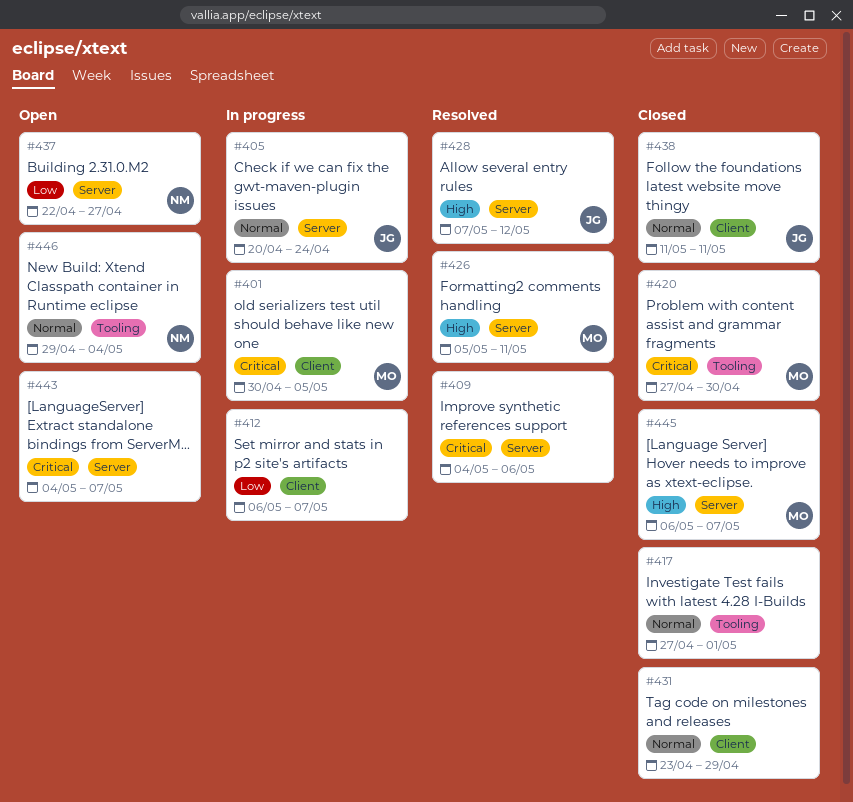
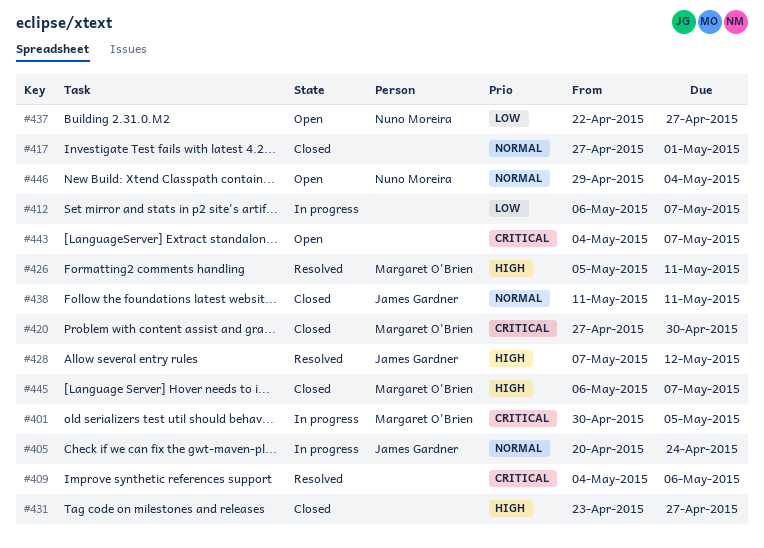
#431, priority: Normal -> High
#431, due: Apr 29 -> Apr 27

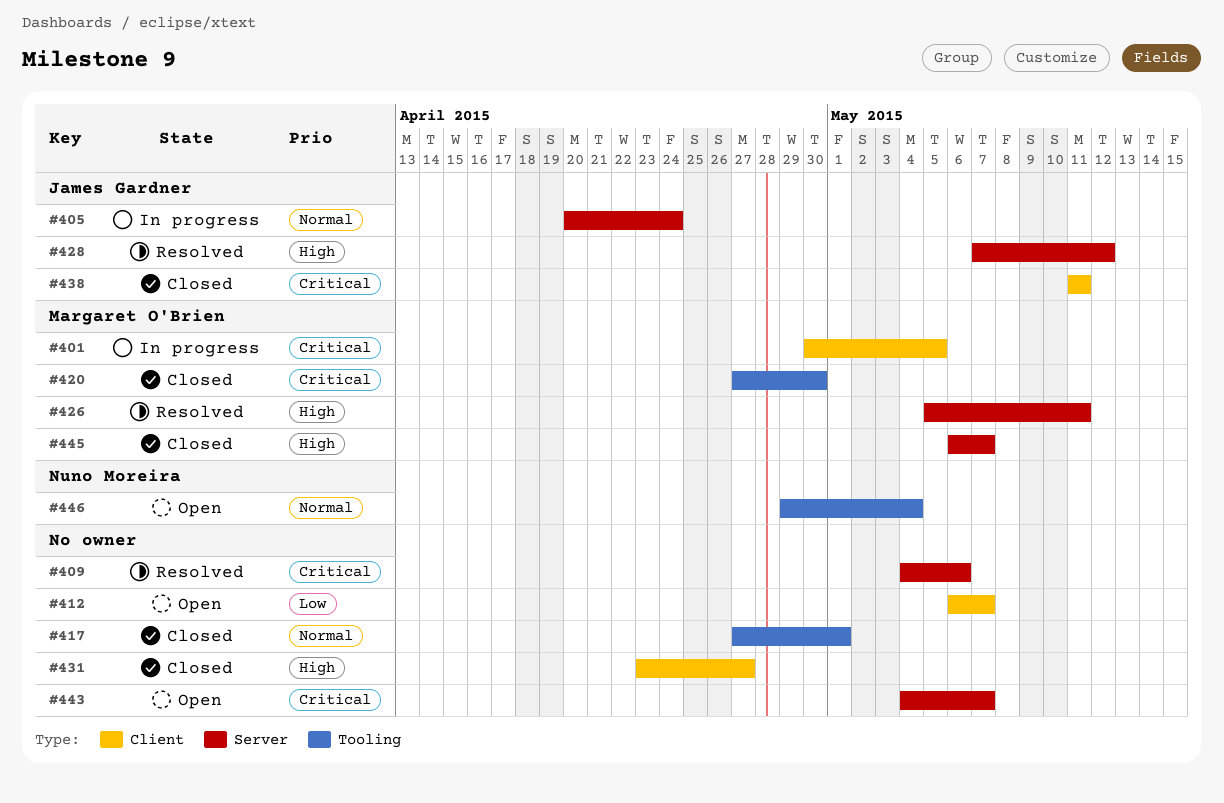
#412, status: In progress -> Open
#437: present -> none
#438, priority: Normal -> Critical

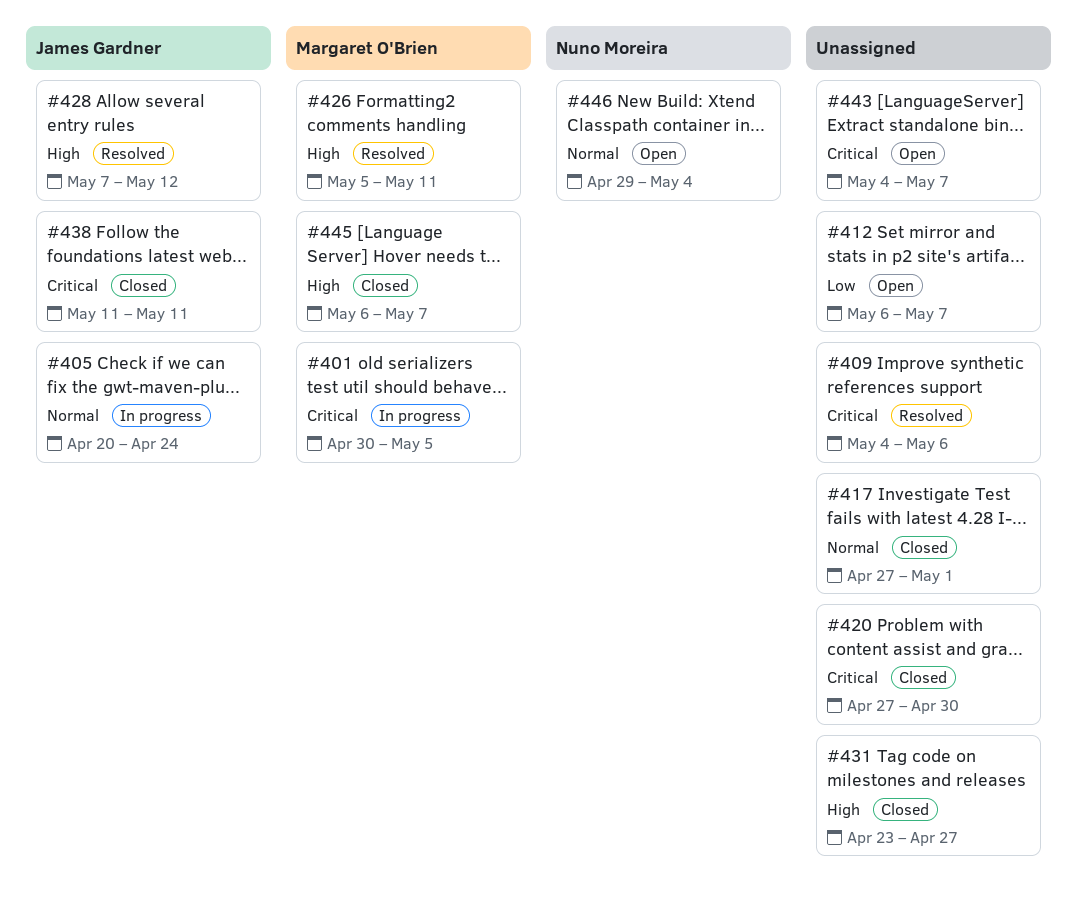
#420, owner: Margaret O'Brien -> none

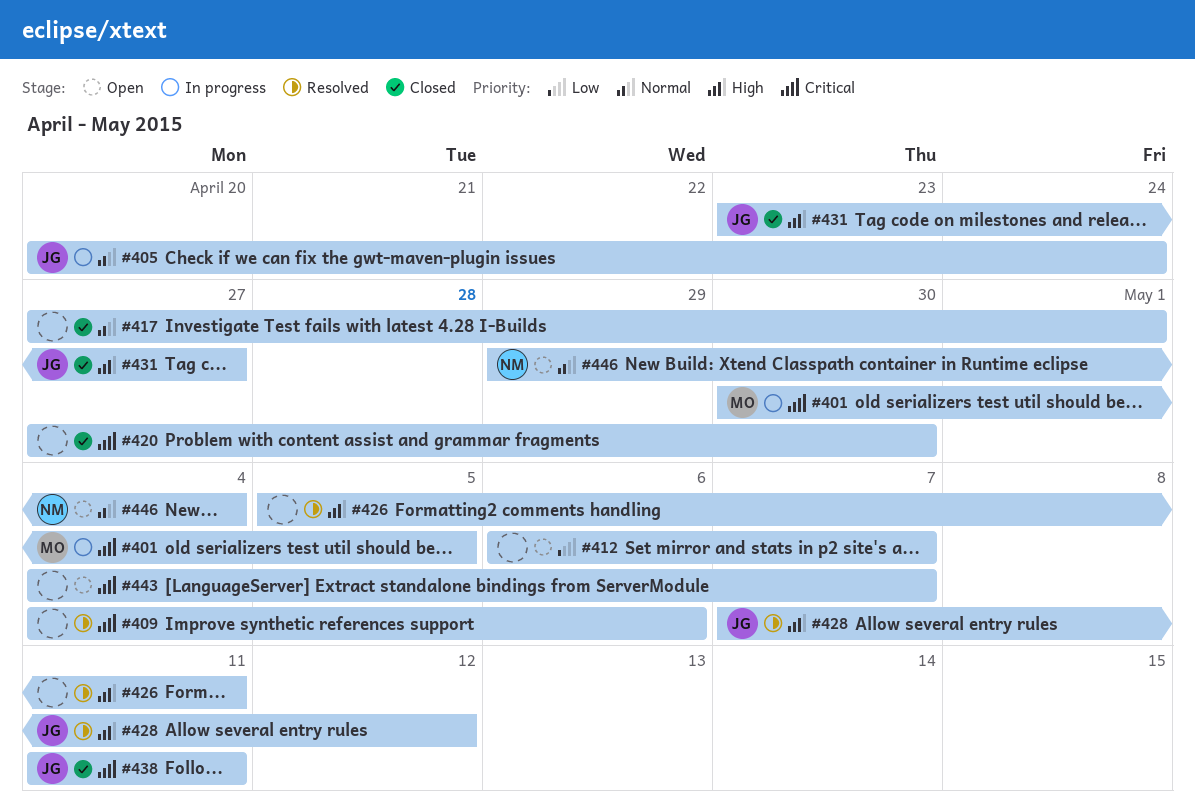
#426, owner: Margaret O'Brien -> none
#431, owner: none -> James Gardner
#445: present -> none

